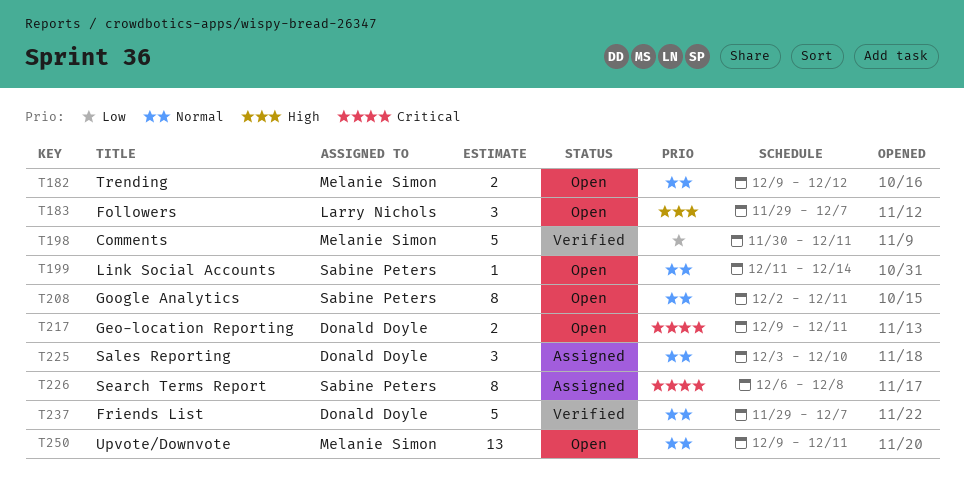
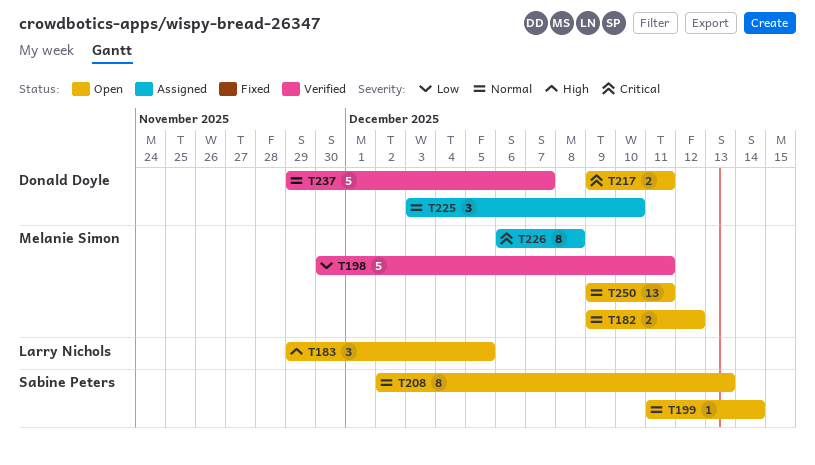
T183, due: Dec 7 -> Dec 5
T208, due: Dec 11 -> Dec 13
T226, owner: Sabine Peters -> Melanie Simon

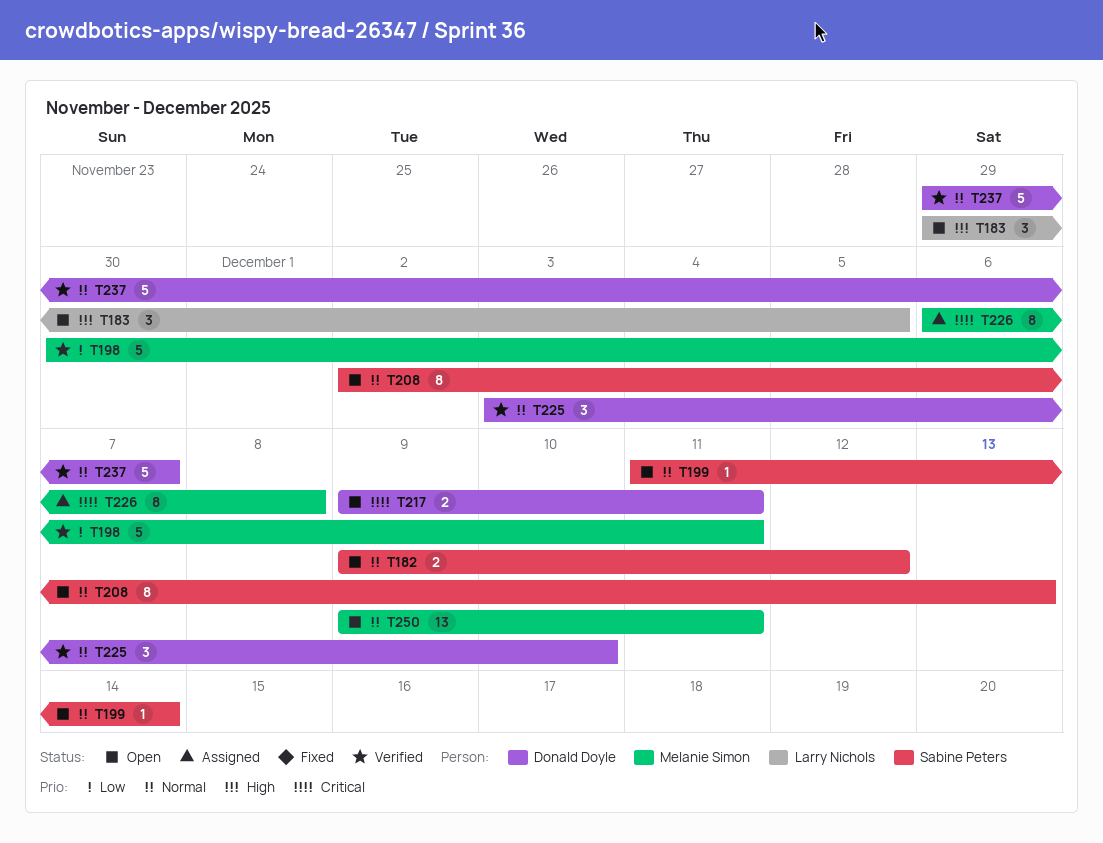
T182, owner: Melanie Simon -> Sabine Peters
T225, status: Assigned -> Verified

